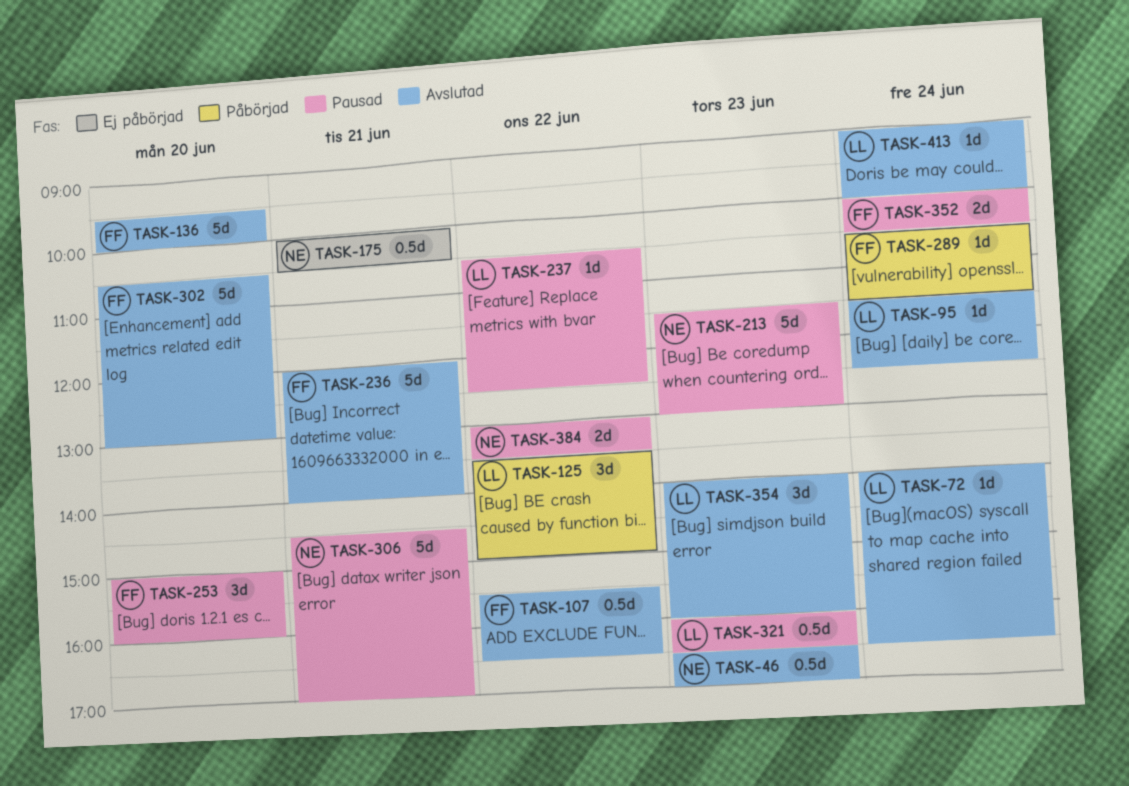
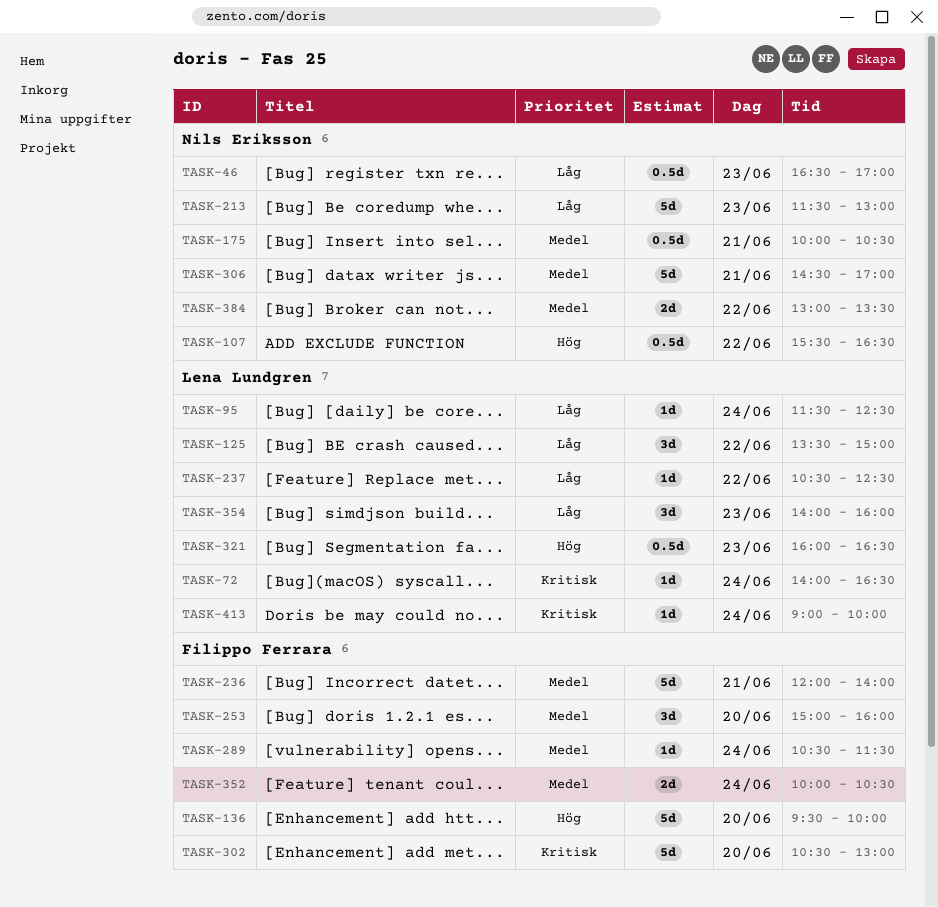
TASK-107, owner: Filippo Ferrara -> Nils Eriksson

